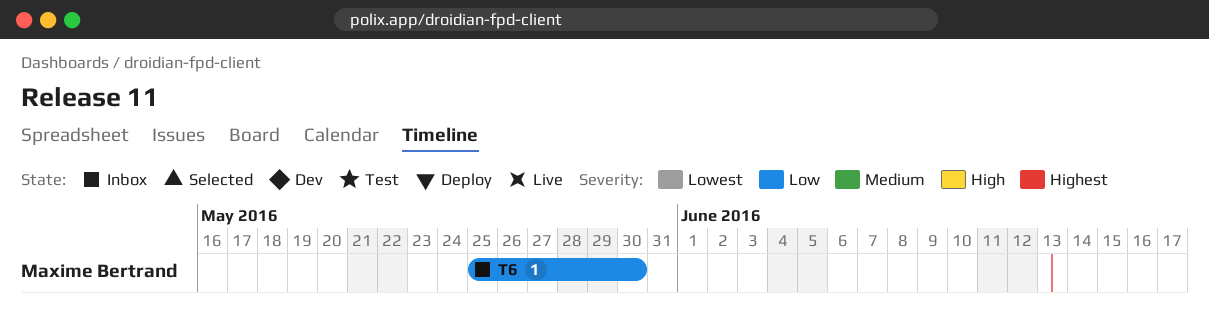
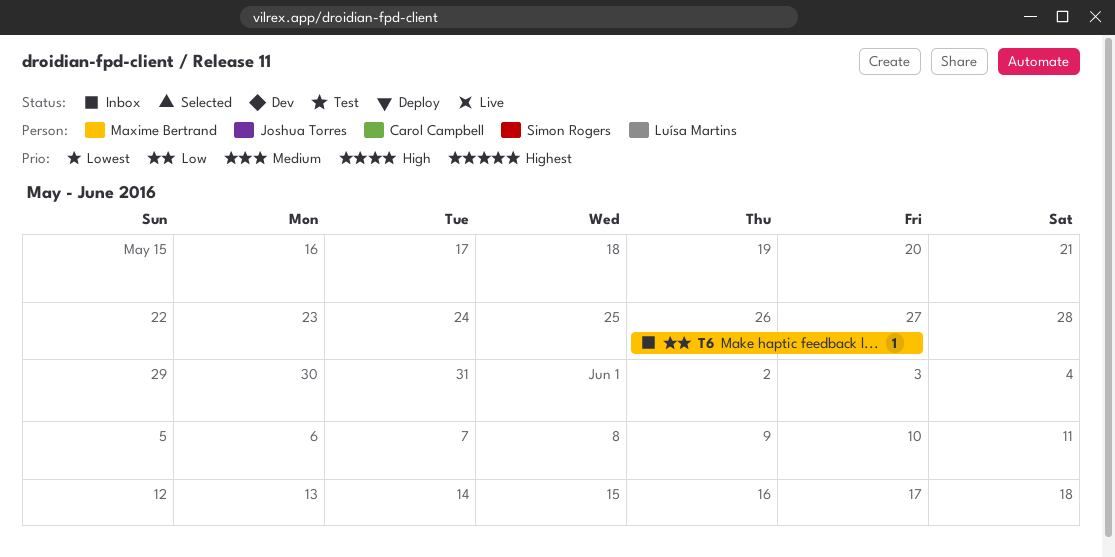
T6, start: May 25 -> May 26
T6, due: May 30 -> May 27

